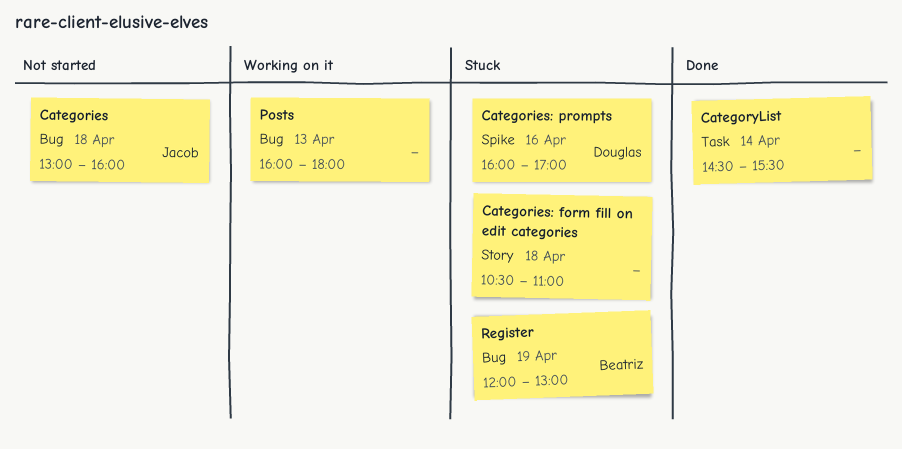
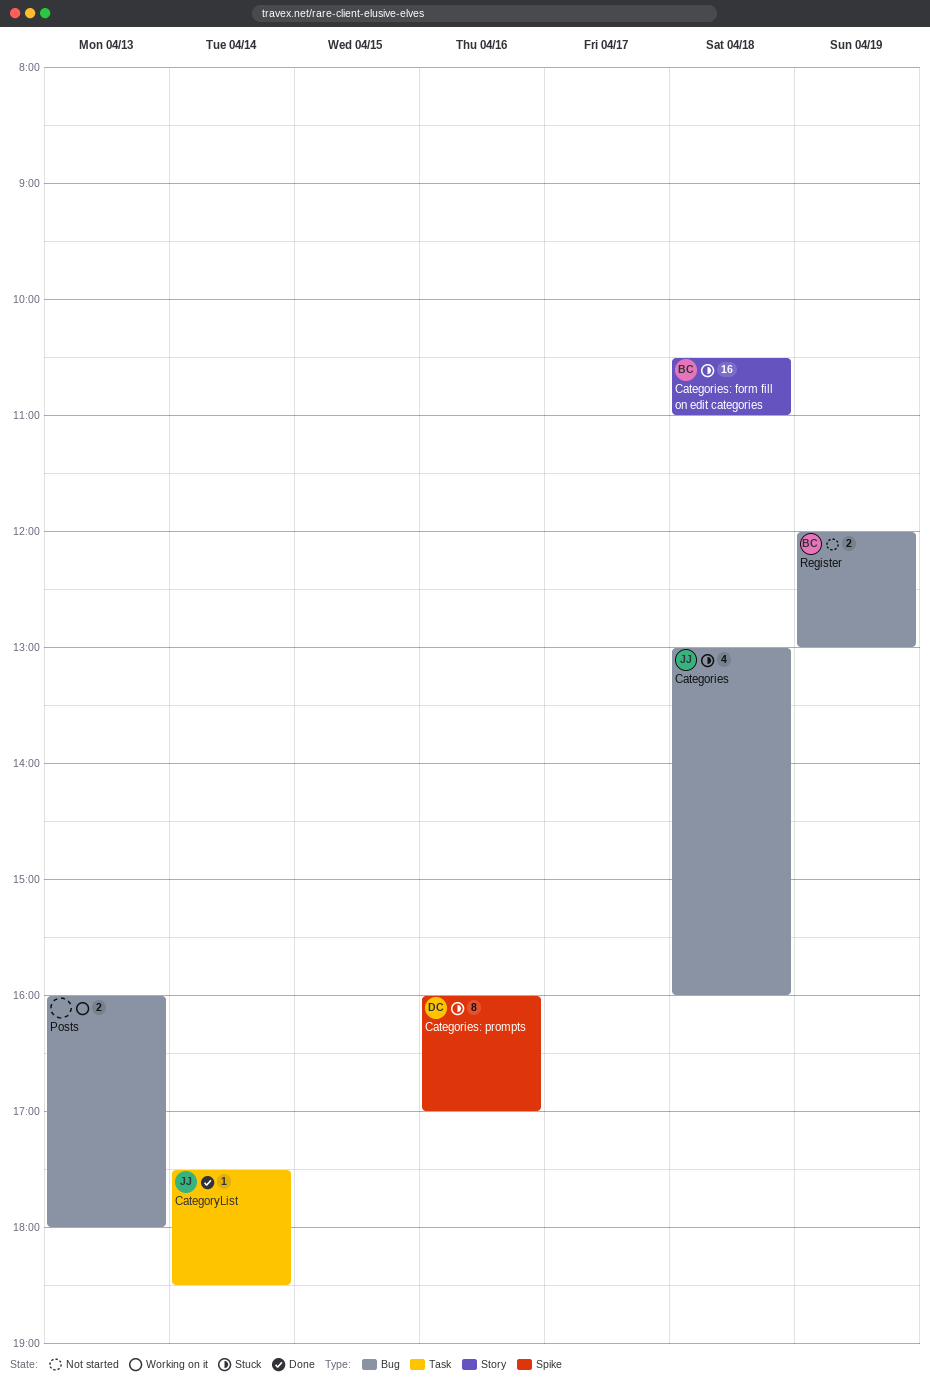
Categories, status: Not started -> Stuck
Categories: form fill on edit categories, owner: none -> Beatriz
CategoryList, owner: none -> Jacob
CategoryList, begins: 14:30 -> 17:30
CategoryList, ends: 15:30 -> 18:30
Register, status: Stuck -> Not started

